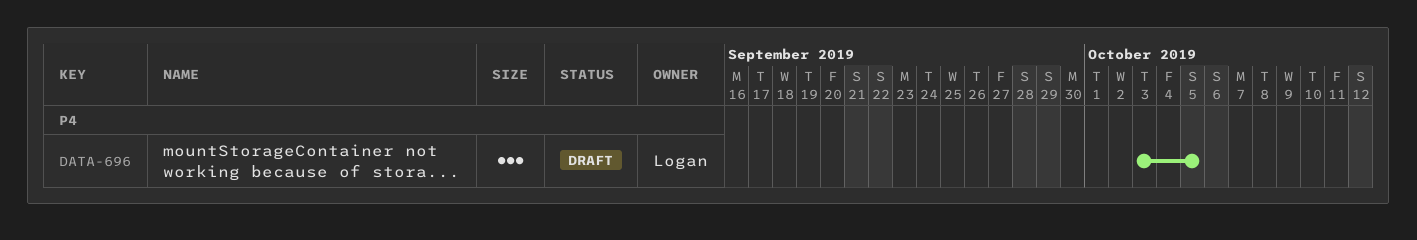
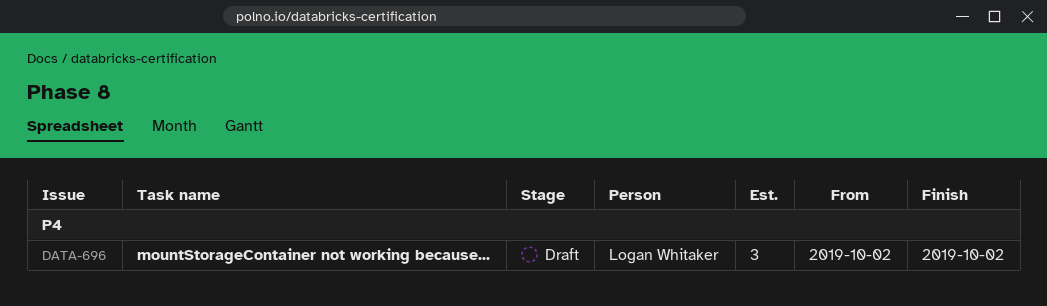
DATA-696, start: Oct 3 -> Oct 2
DATA-696, due: Oct 5 -> Oct 2

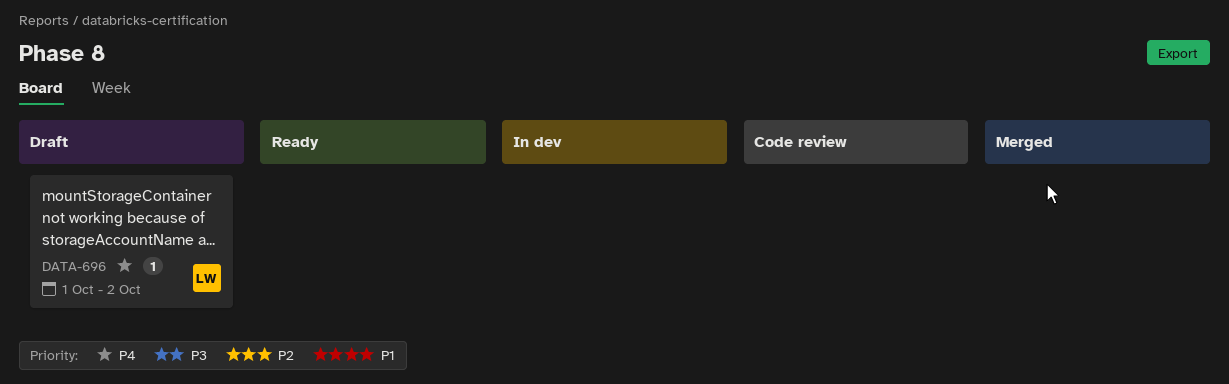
DATA-696, estimate: 3 -> 1
DATA-696, start: Oct 2 -> Oct 1

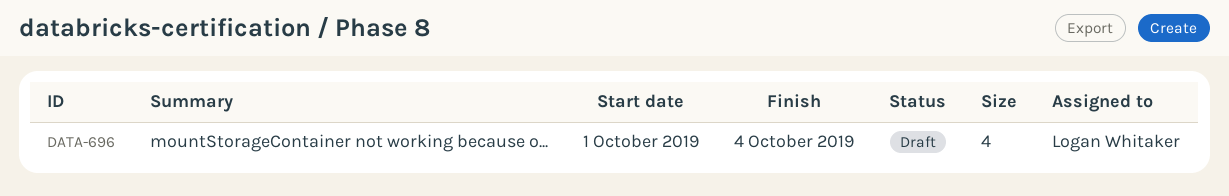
DATA-696, estimate: 1 -> 4
DATA-696, due: Oct 2 -> Oct 4

